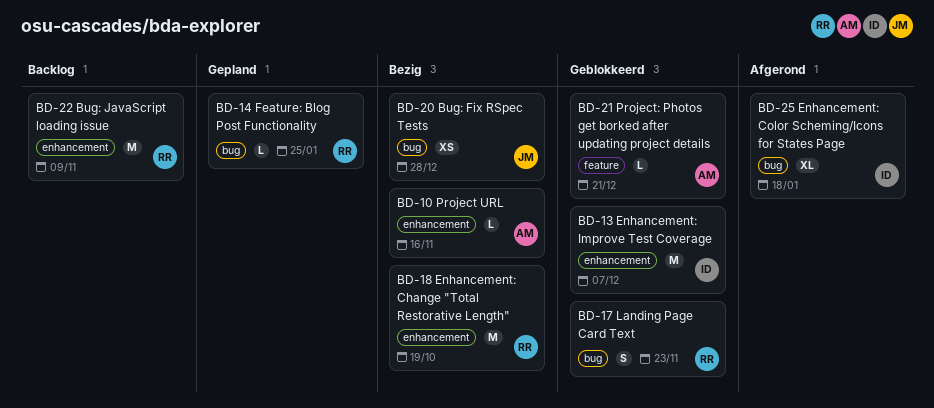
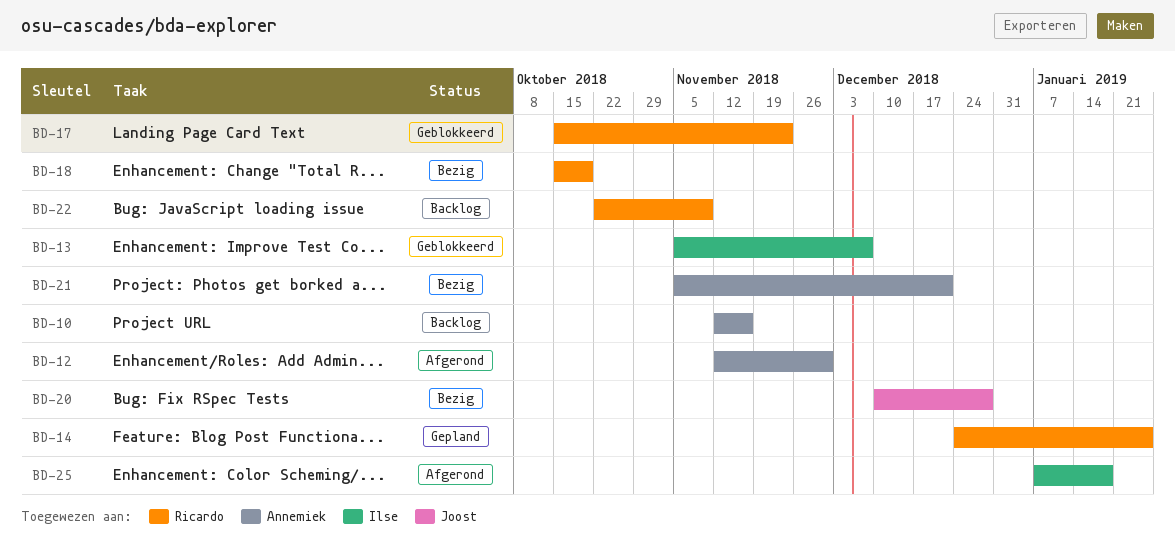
BD-10, status: Bezig -> Backlog
BD-12: none -> present
BD-21, status: Geblokkeerd -> Bezig

